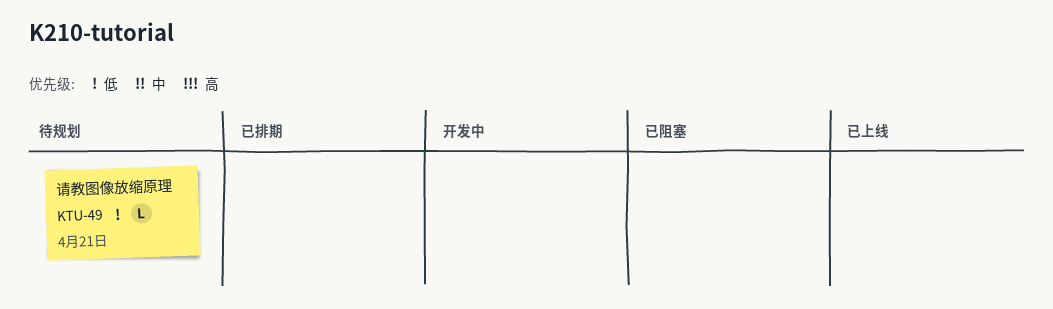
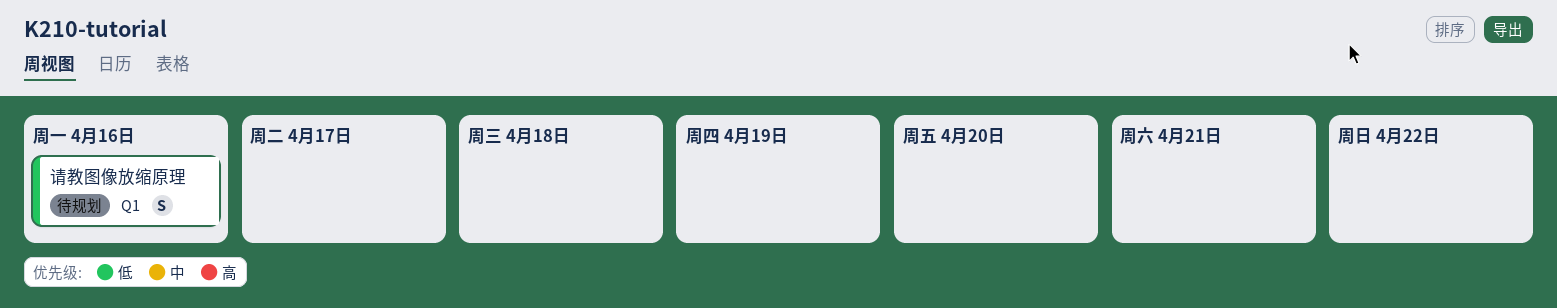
请教图像放缩原理, estimate: L -> S
请教图像放缩原理, due: Apr 21 -> Apr 16

